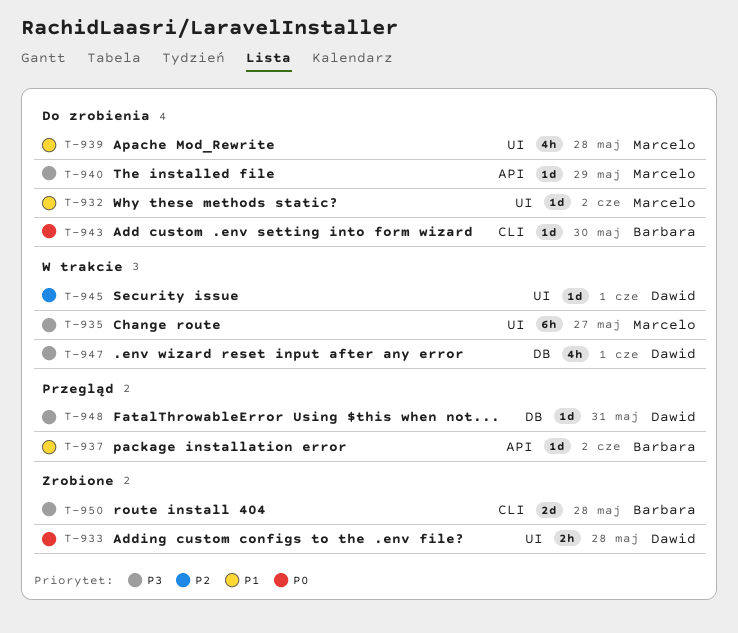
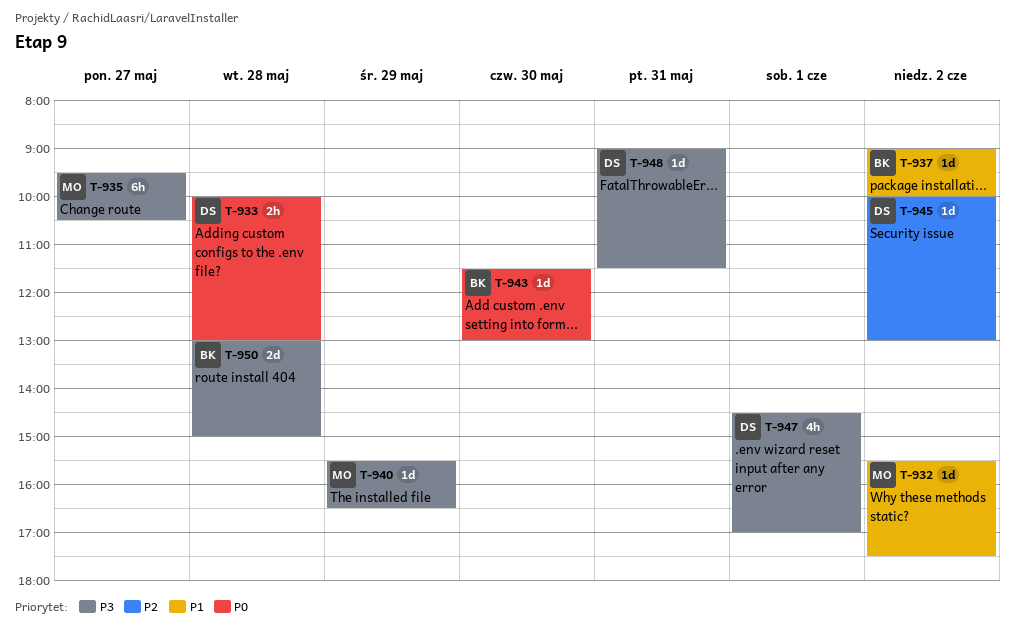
T-939: present -> none
T-945, day: Jun 1 -> Jun 2

